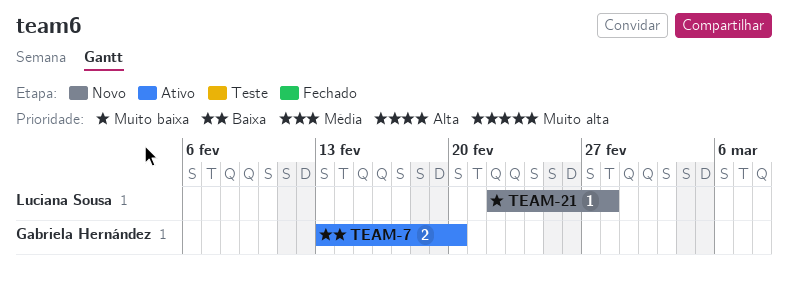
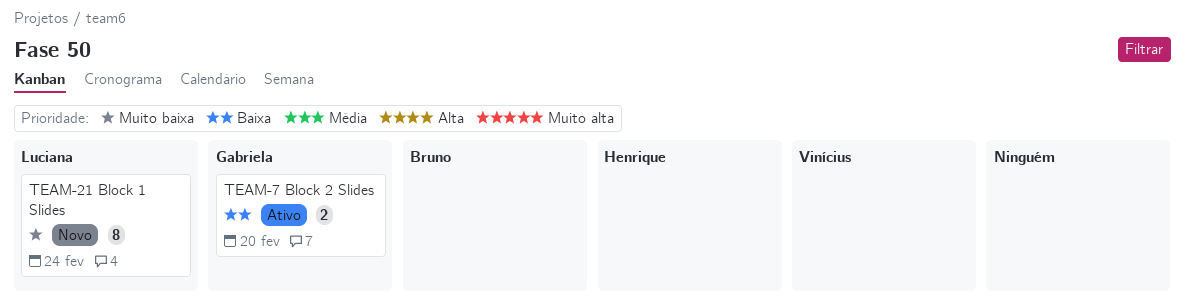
TEAM-21, estimate: 1 -> 8
TEAM-21, due: Feb 28 -> Feb 24

